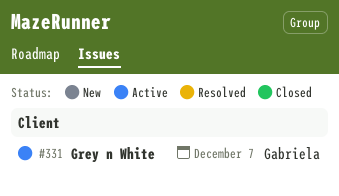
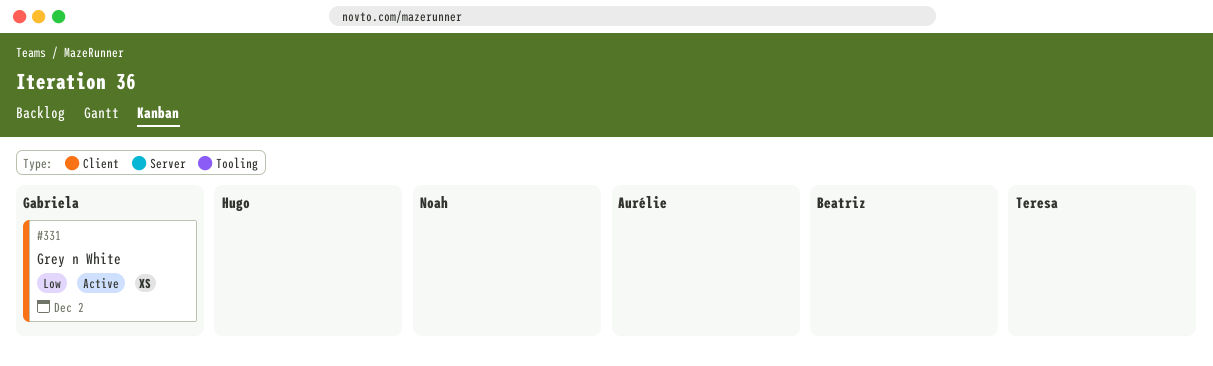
#331, due: Dec 7 -> Dec 2

